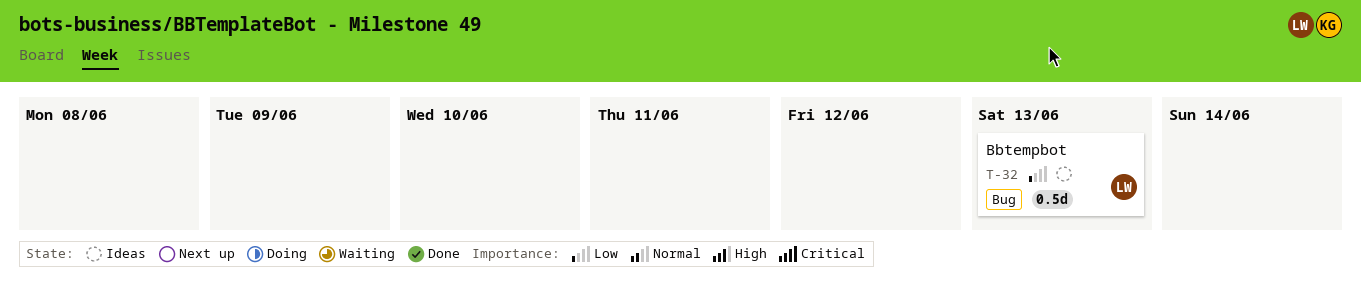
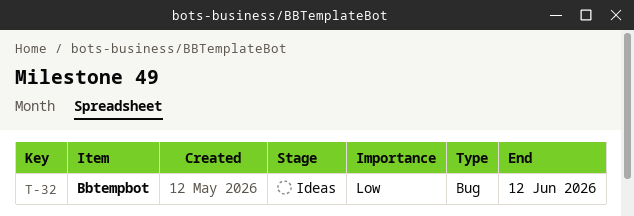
T-32, due: Jun 13 -> Jun 12

